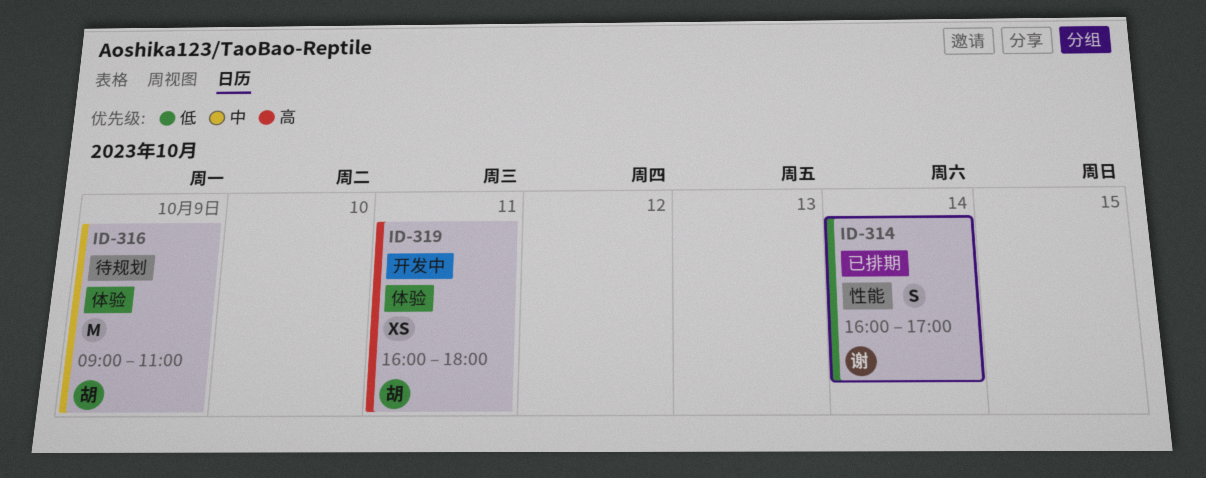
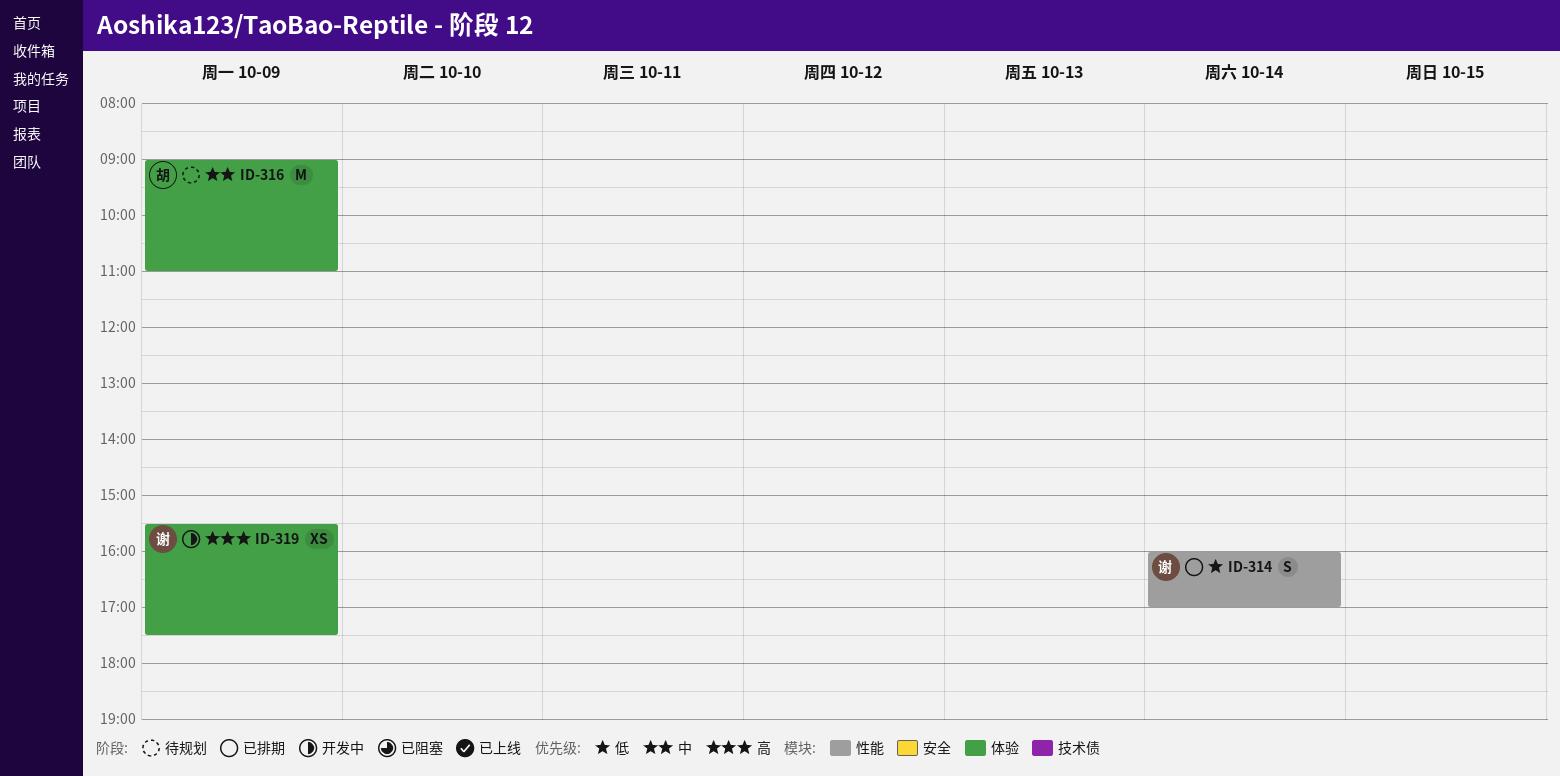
ID-319, owner: 胡 -> 谢
ID-319, day: Oct 11 -> Oct 9
ID-319, begins: 16:00 -> 15:30
ID-319, ends: 18:00 -> 17:30

